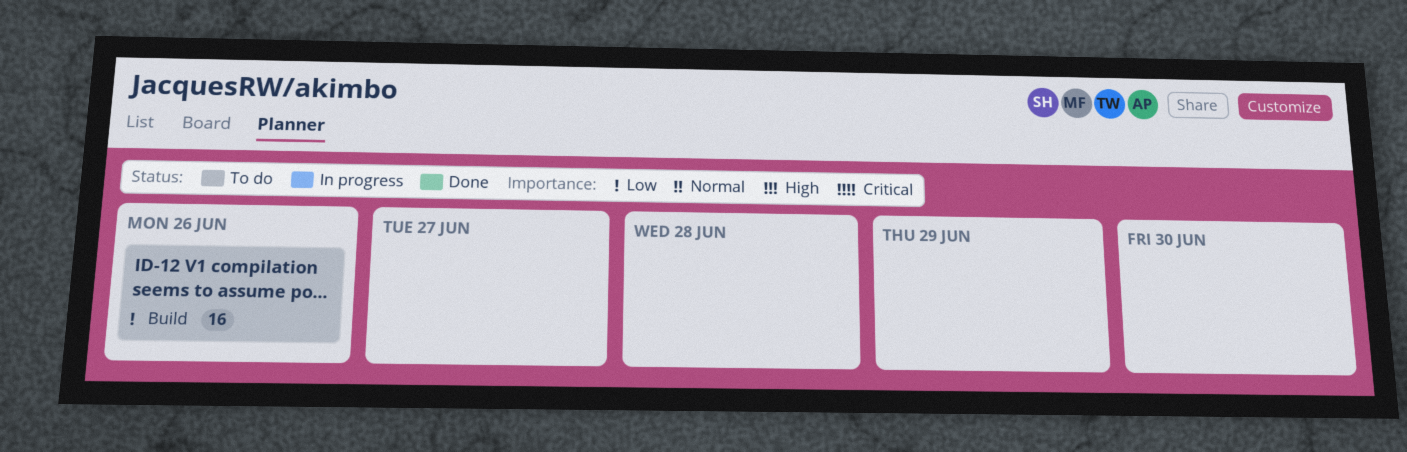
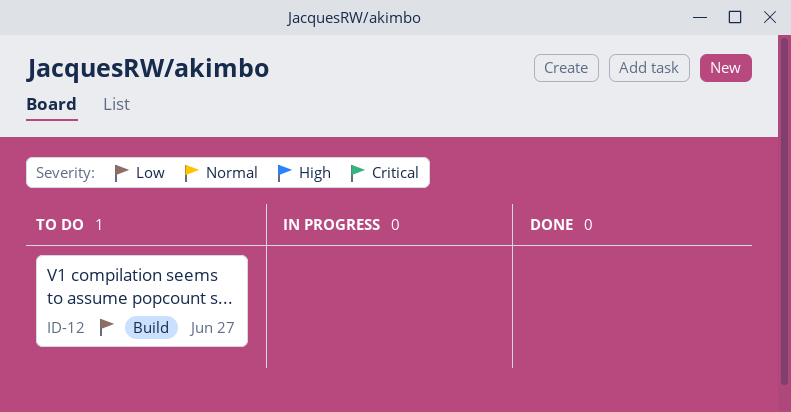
ID-12, due: Jun 26 -> Jun 27

